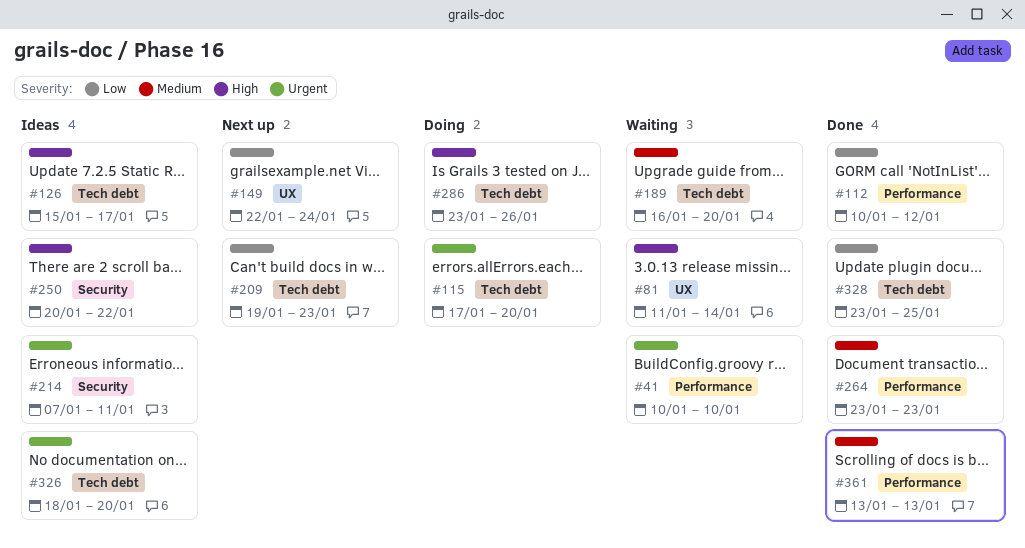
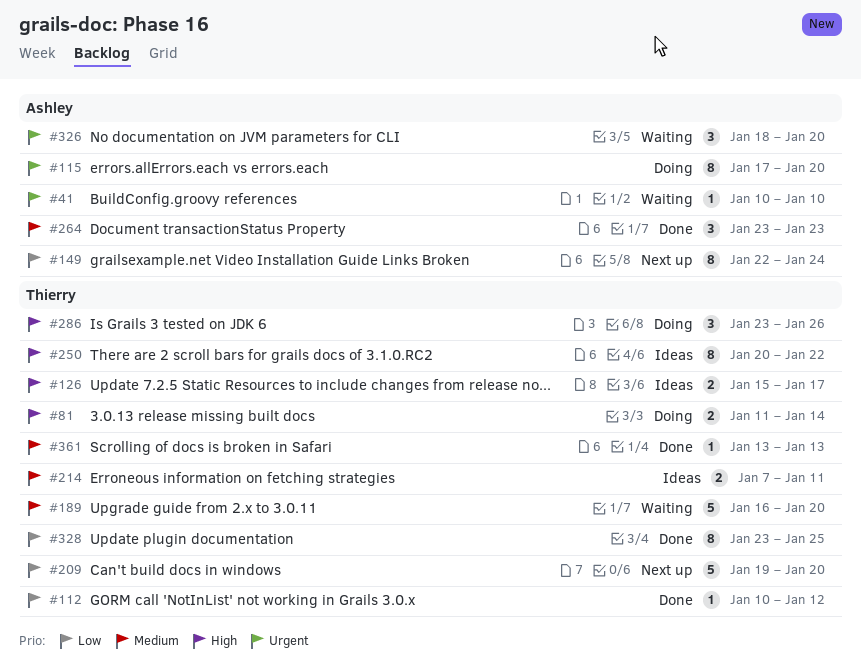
#81, status: Waiting -> Doing
#209, due: Jan 23 -> Jan 20
#214, priority: Urgent -> Medium
#326, status: Ideas -> Waiting

